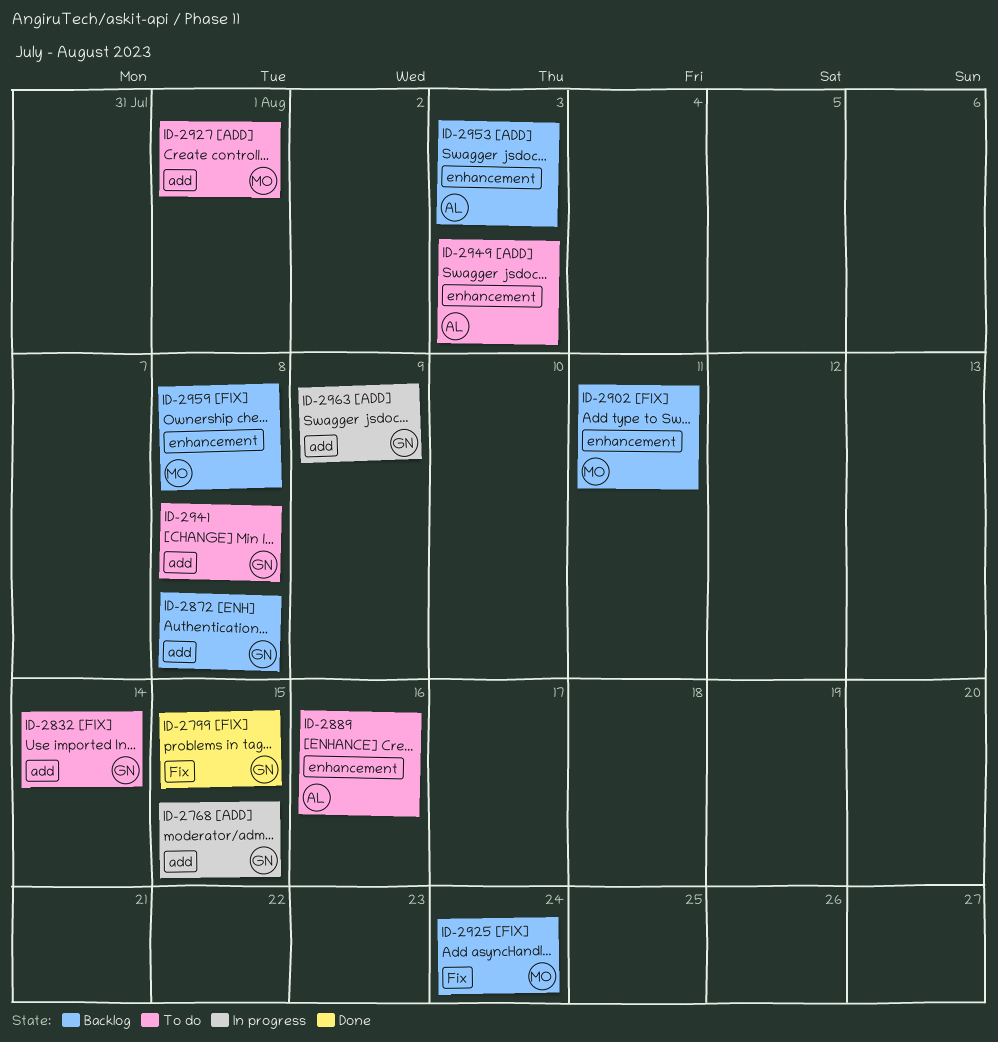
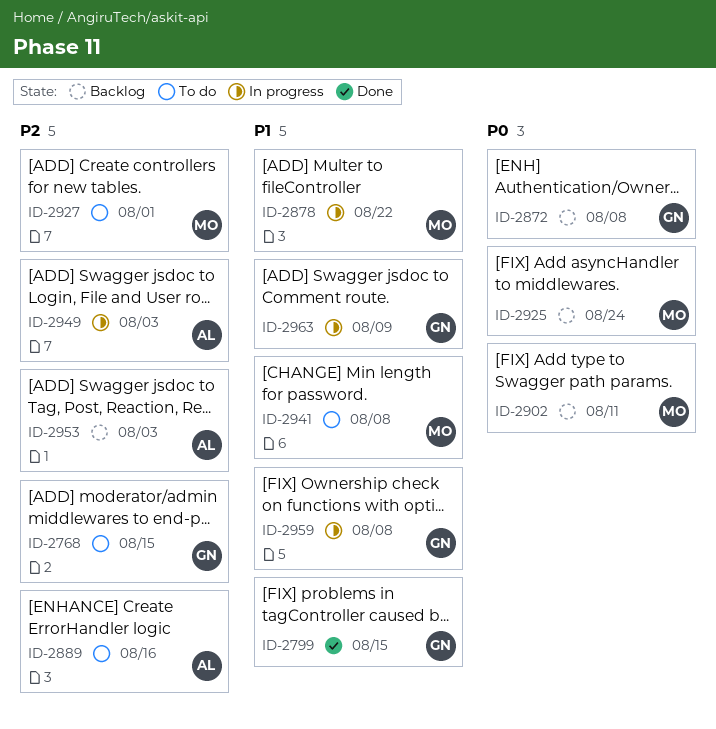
ID-2768, status: In progress -> To do
ID-2832: present -> none
ID-2878: none -> present
ID-2941, owner: GN -> MO
ID-2949, status: To do -> In progress
ID-2959, status: Backlog -> In progress
ID-2959, owner: MO -> GN

